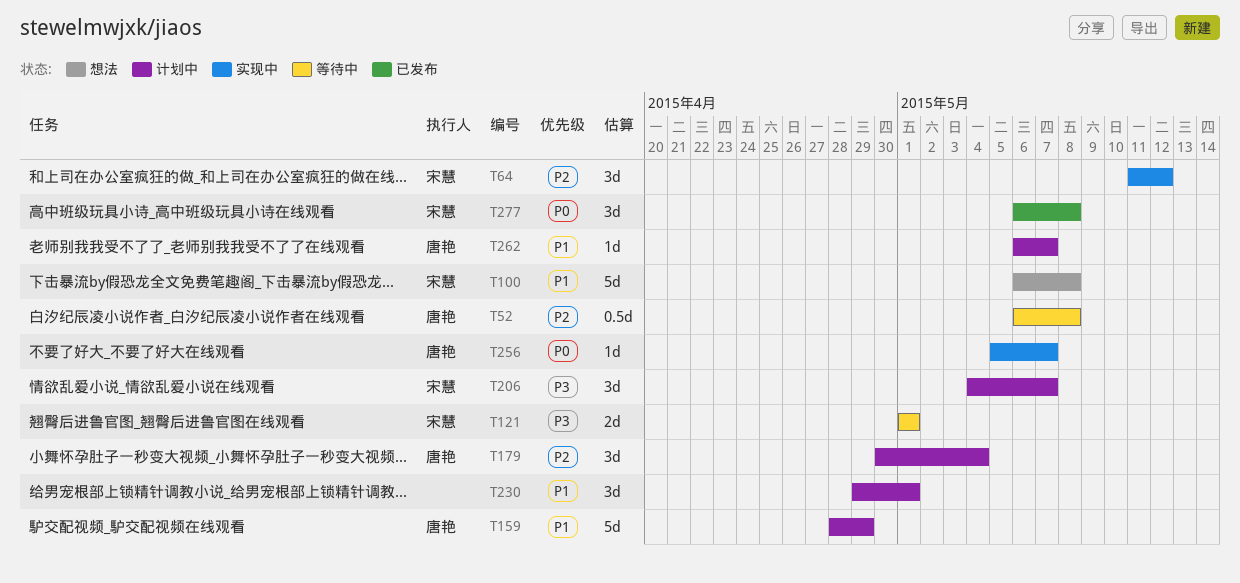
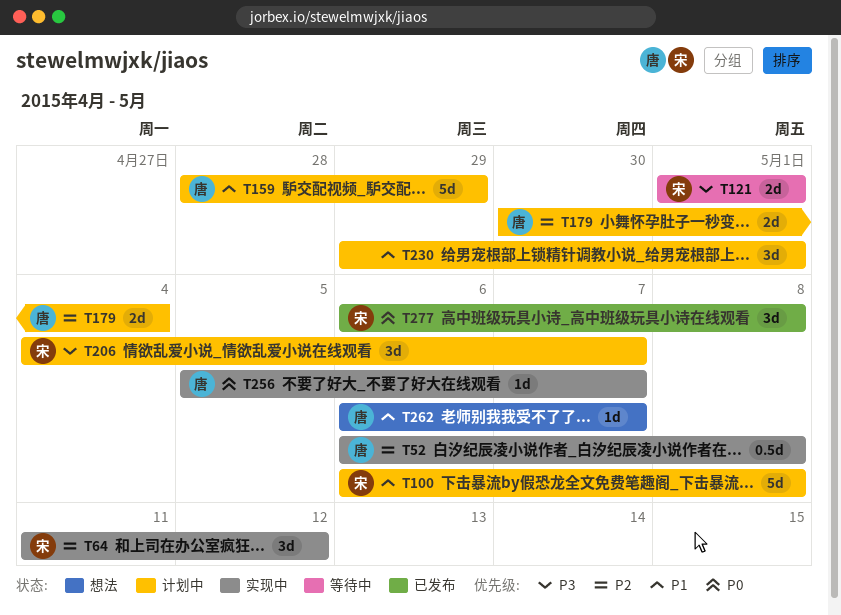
T52, status: 等待中 -> 实现中
T100, status: 想法 -> 计划中
T179, estimate: 3d -> 2d
T262, status: 计划中 -> 想法

